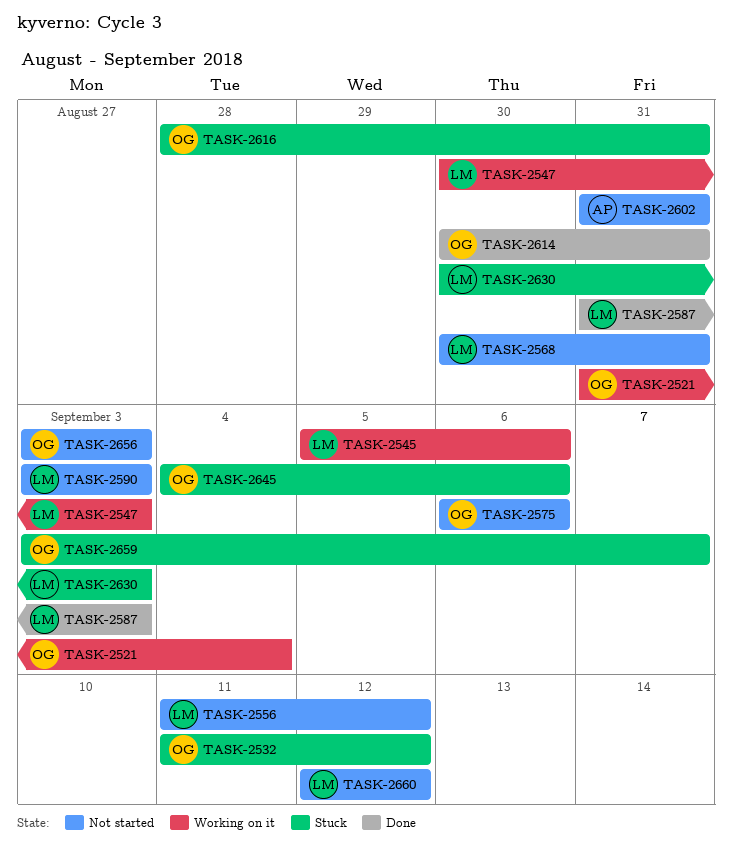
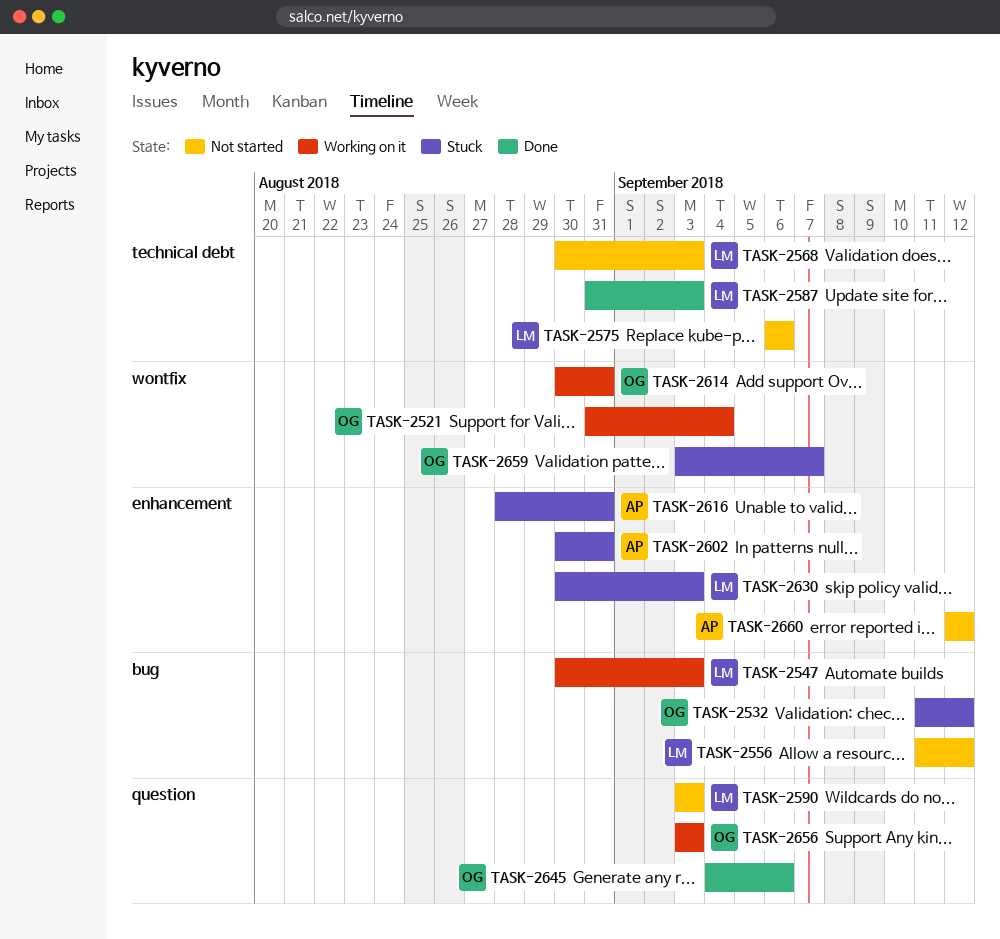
TASK-2545: present -> none
TASK-2568, due: Aug 31 -> Sep 3
TASK-2575, owner: OG -> LM
TASK-2602, status: Not started -> Stuck
TASK-2602, start: Aug 31 -> Aug 30
TASK-2614, status: Done -> Working on it
TASK-2616, owner: OG -> AP
TASK-2645, status: Stuck -> Done
TASK-2656, status: Not started -> Working on it
TASK-2660, owner: LM -> AP

